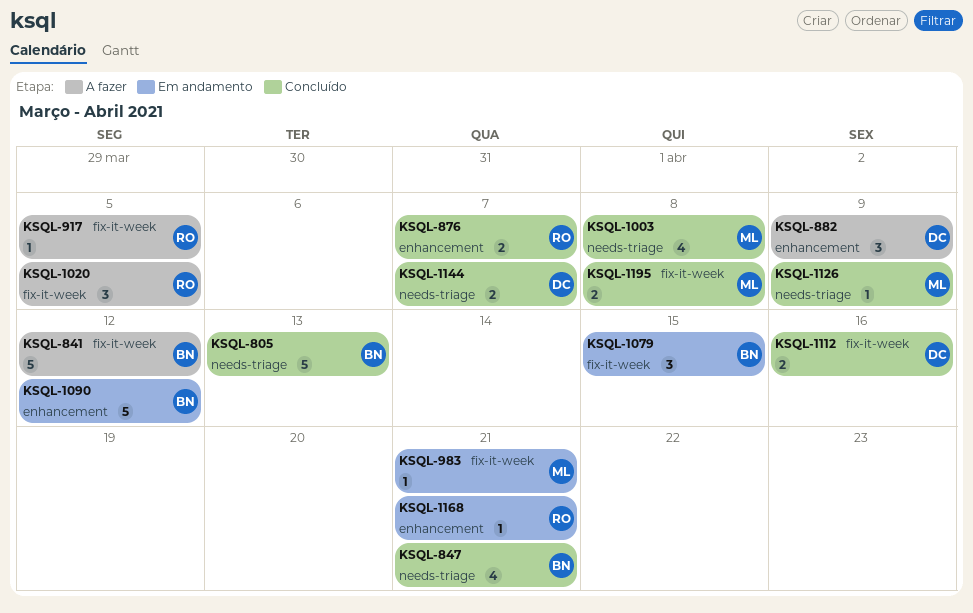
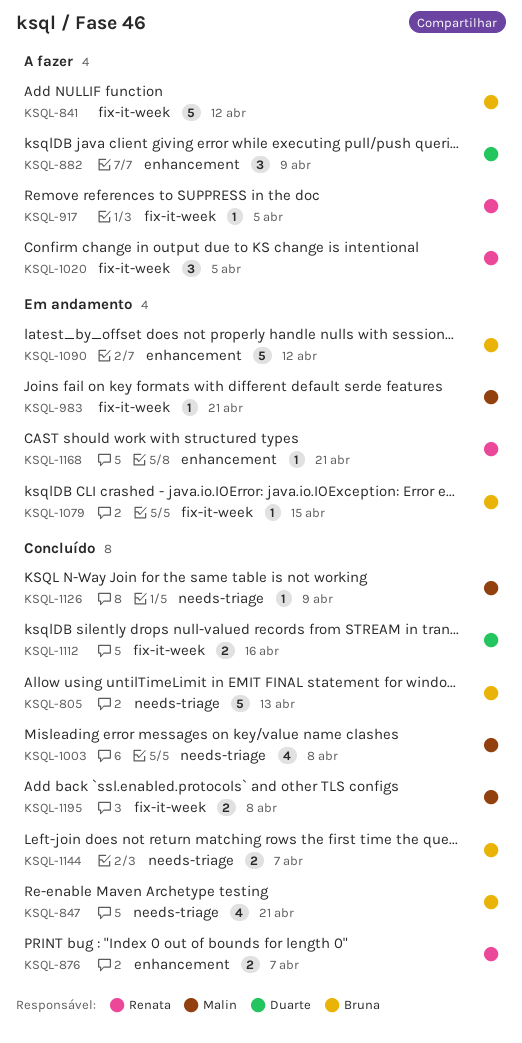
KSQL-1079, estimate: 3 -> 1
KSQL-1144, owner: Duarte -> Bruna

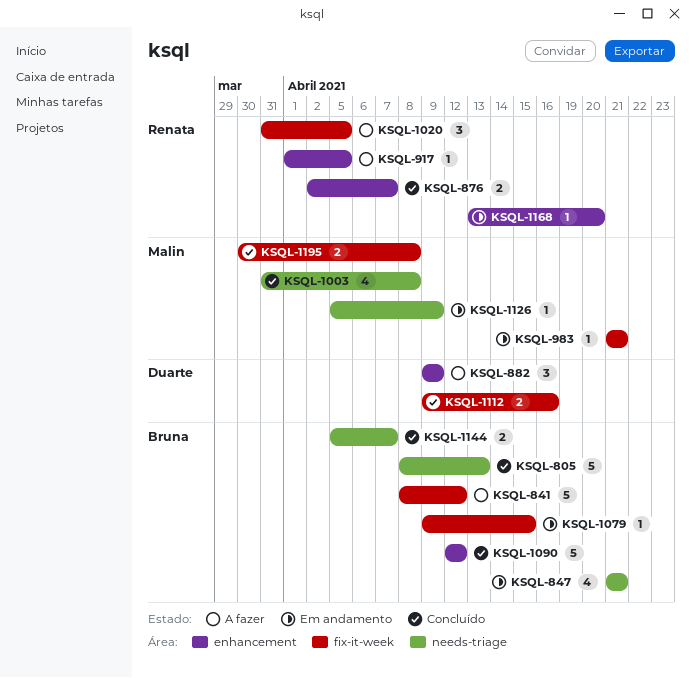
KSQL-847, status: Concluído -> Em andamento
KSQL-917, label: fix-it-week -> enhancement
KSQL-1090, status: Em andamento -> Concluído
KSQL-1126, status: Concluído -> Em andamento
KSQL-1168, due: Apr 21 -> Apr 20

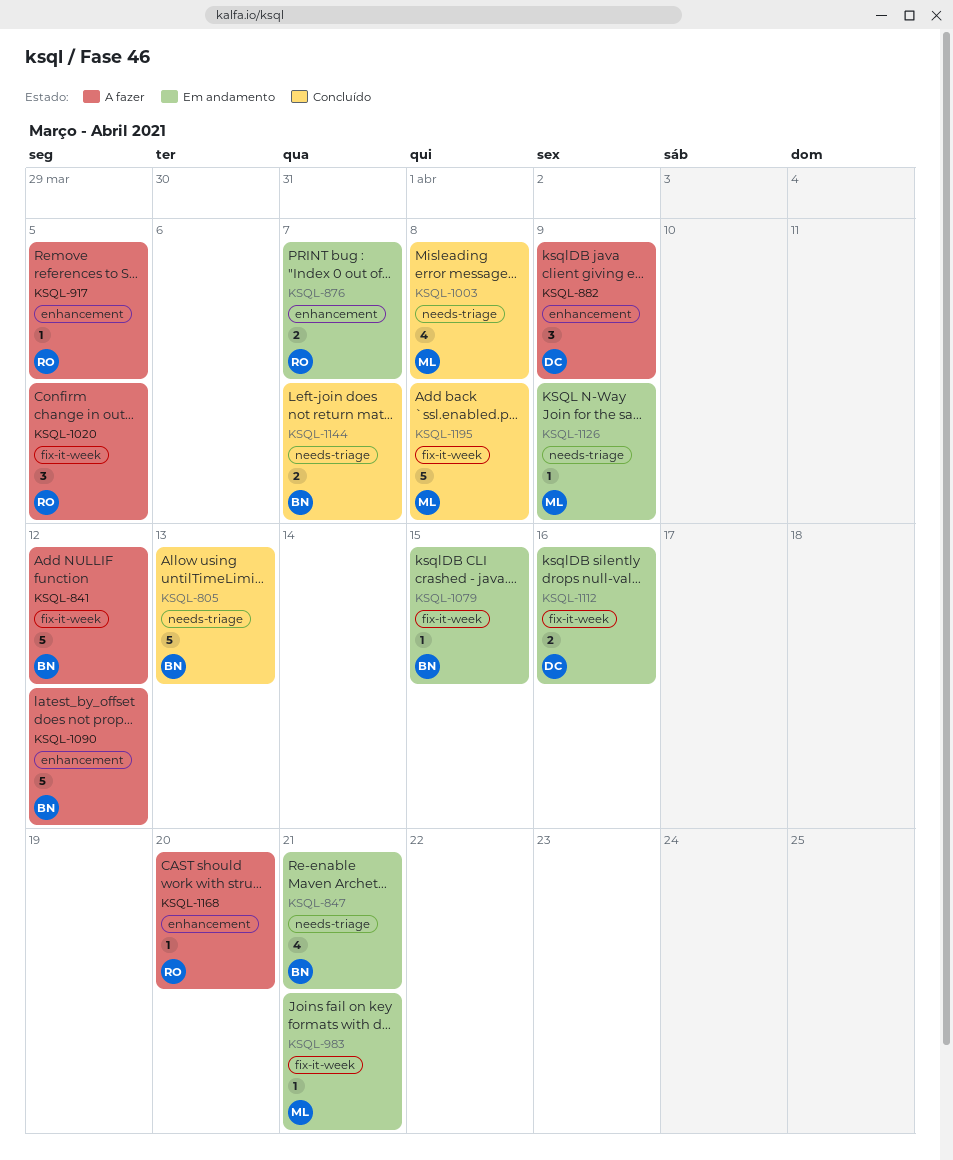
KSQL-876, status: Concluído -> Em andamento
KSQL-1090, status: Concluído -> A fazer
KSQL-1112, status: Concluído -> Em andamento
KSQL-1168, status: Em andamento -> A fazer
KSQL-1195, estimate: 2 -> 5

